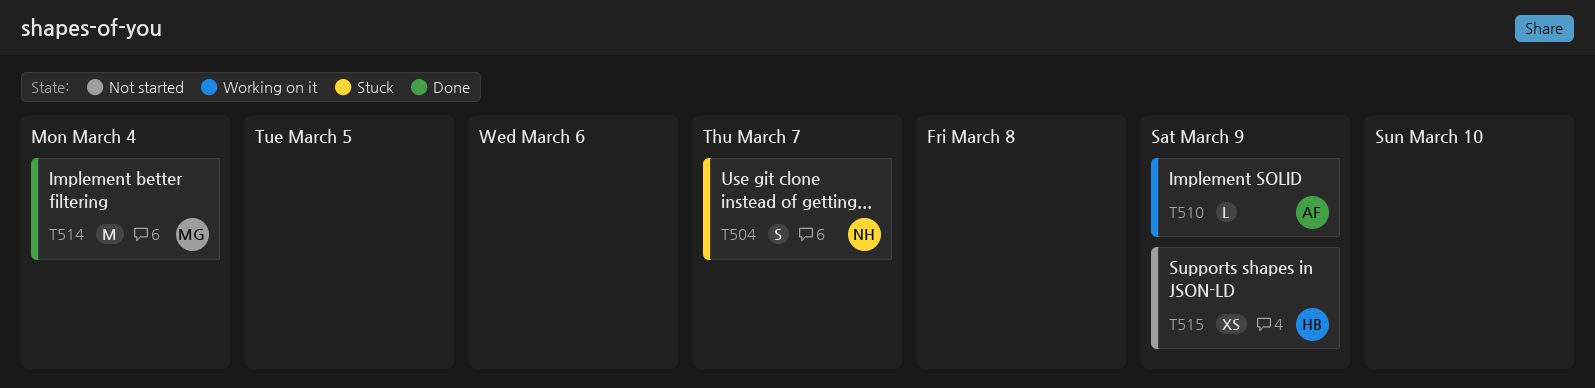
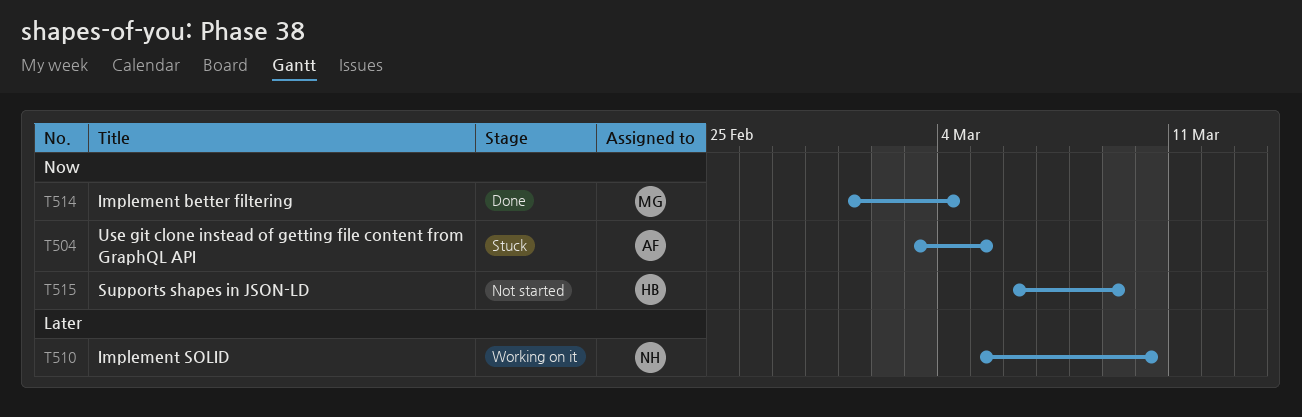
T504, owner: NH -> AF
T504, due: Mar 7 -> Mar 5
T510, owner: AF -> NH
T510, due: Mar 9 -> Mar 10

